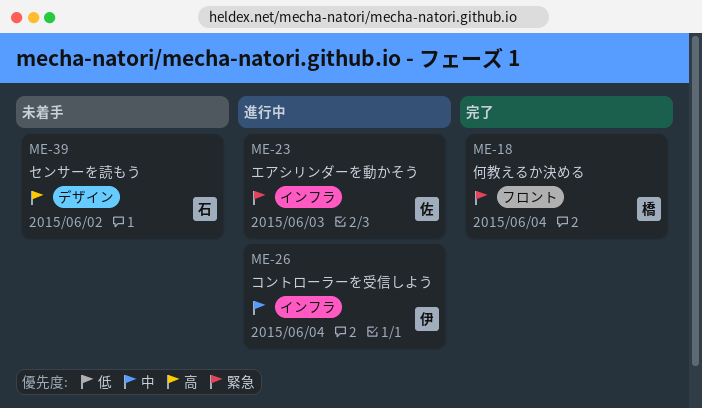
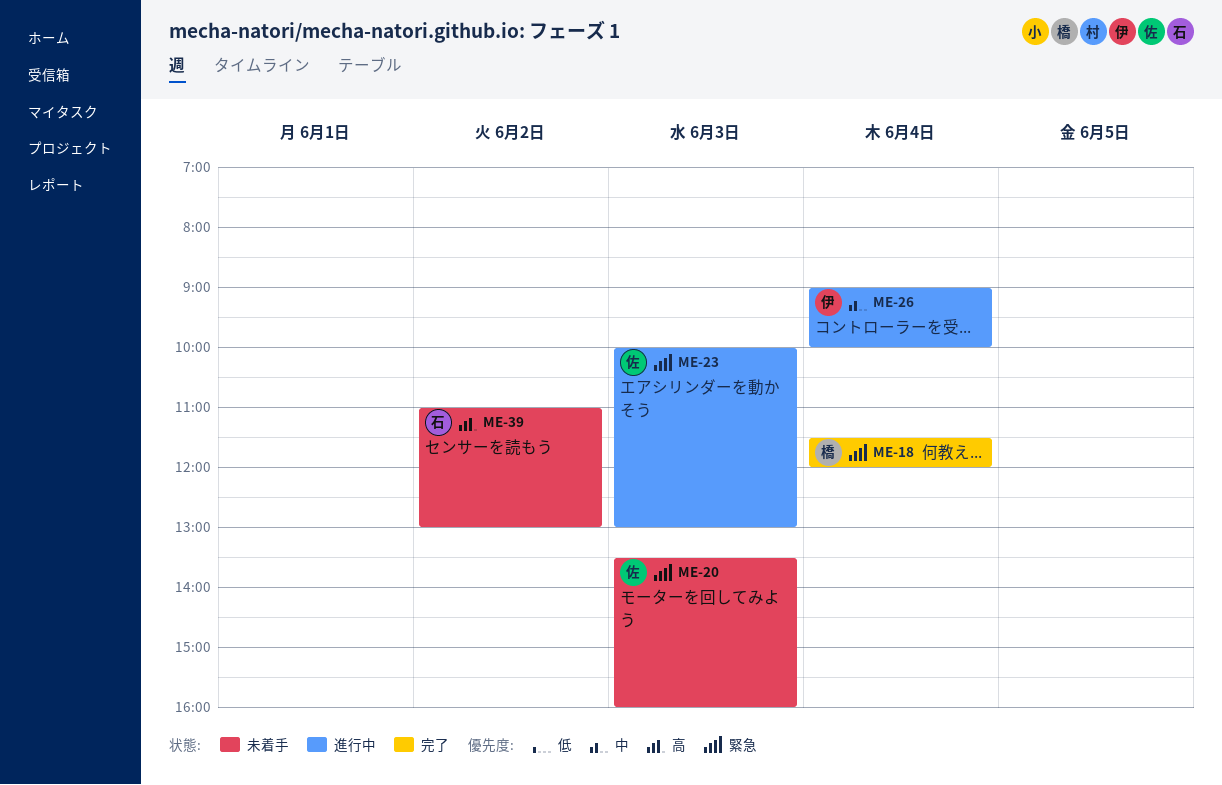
ME-20: none -> present

